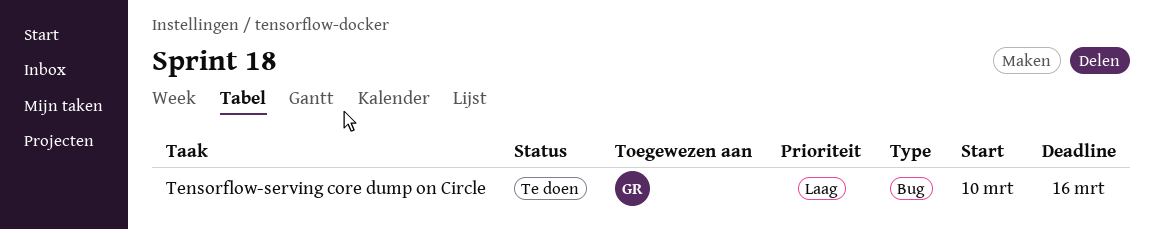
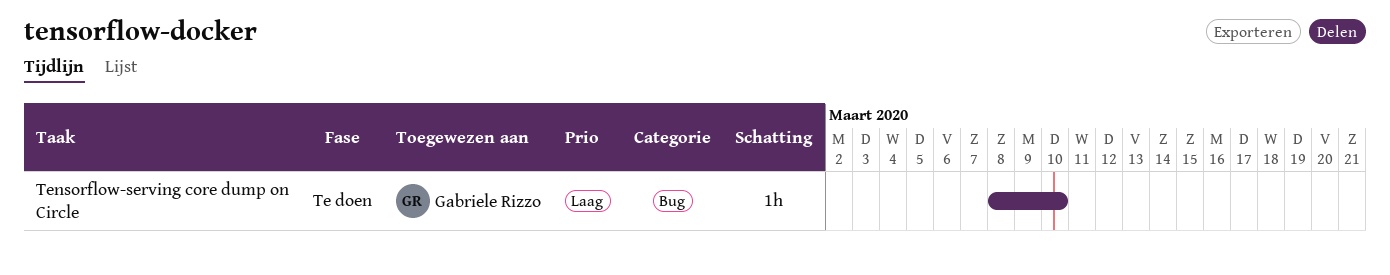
Tensorflow-serving core dump on Circle, start: Mar 10 -> Mar 8
Tensorflow-serving core dump on Circle, due: Mar 16 -> Mar 10

